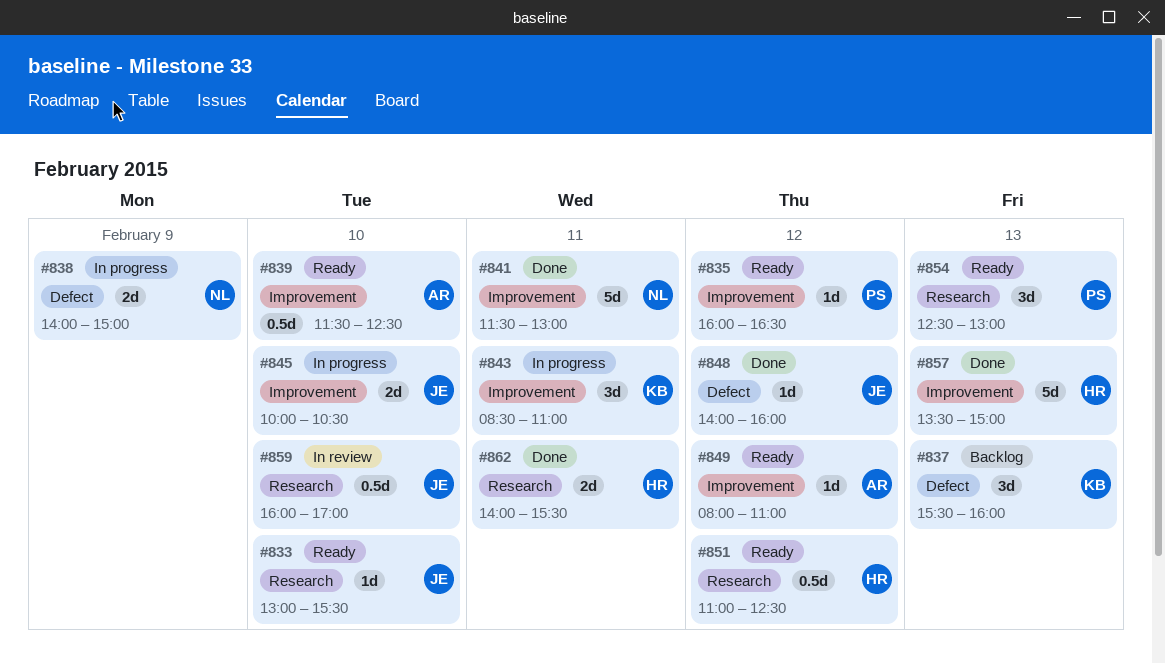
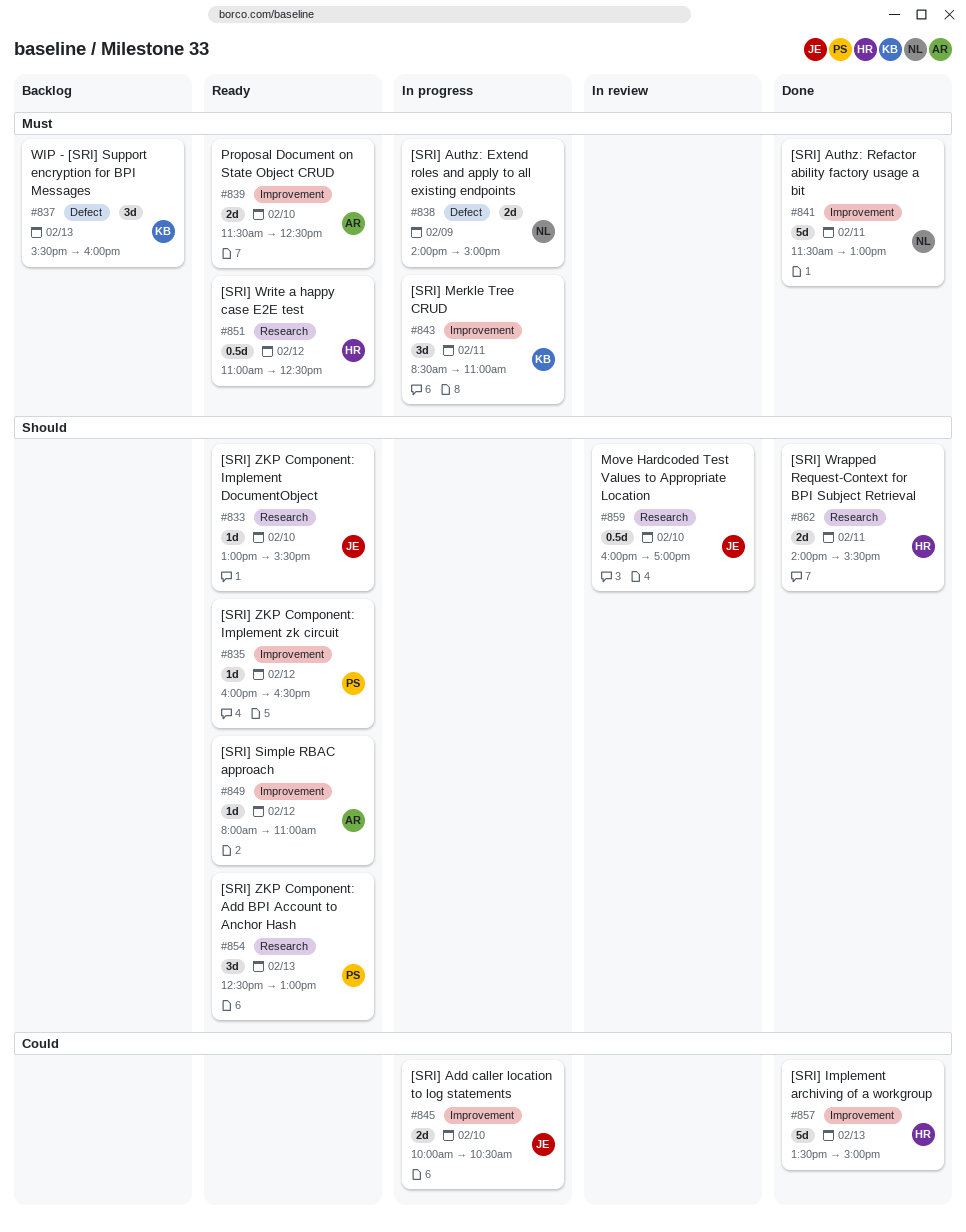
#839, estimate: 0.5d -> 2d
#848: present -> none

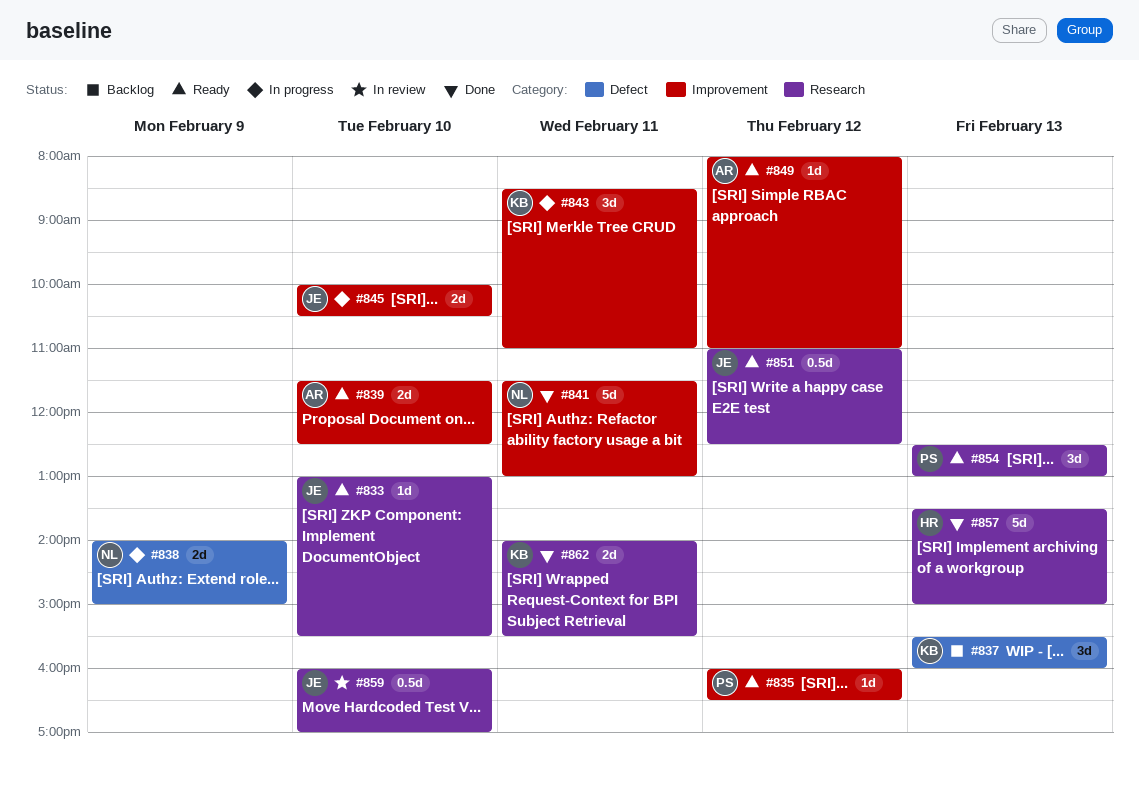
#851, owner: HR -> JE
#857, label: Improvement -> Research
#862, owner: HR -> KB

